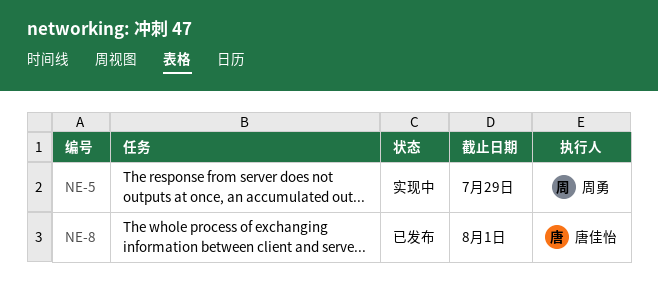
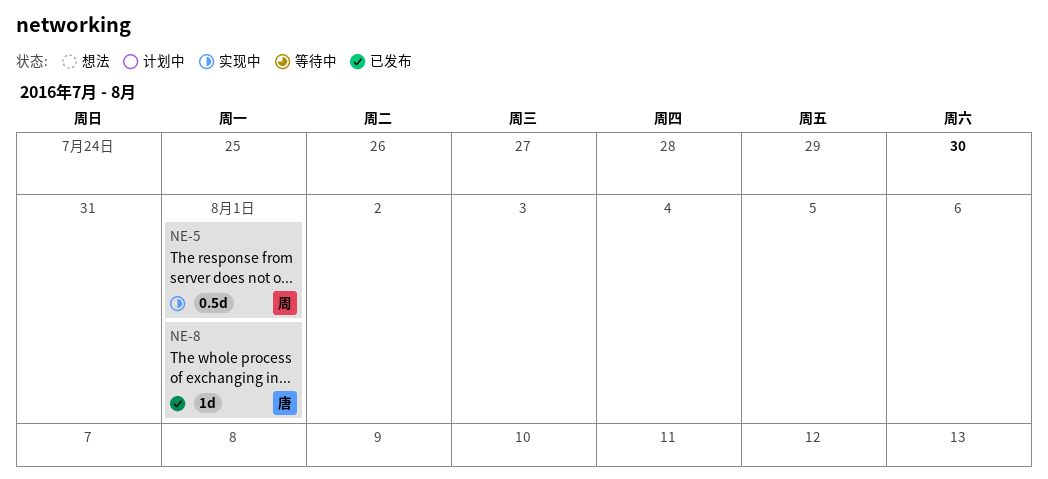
NE-5, due: Jul 29 -> Aug 1

